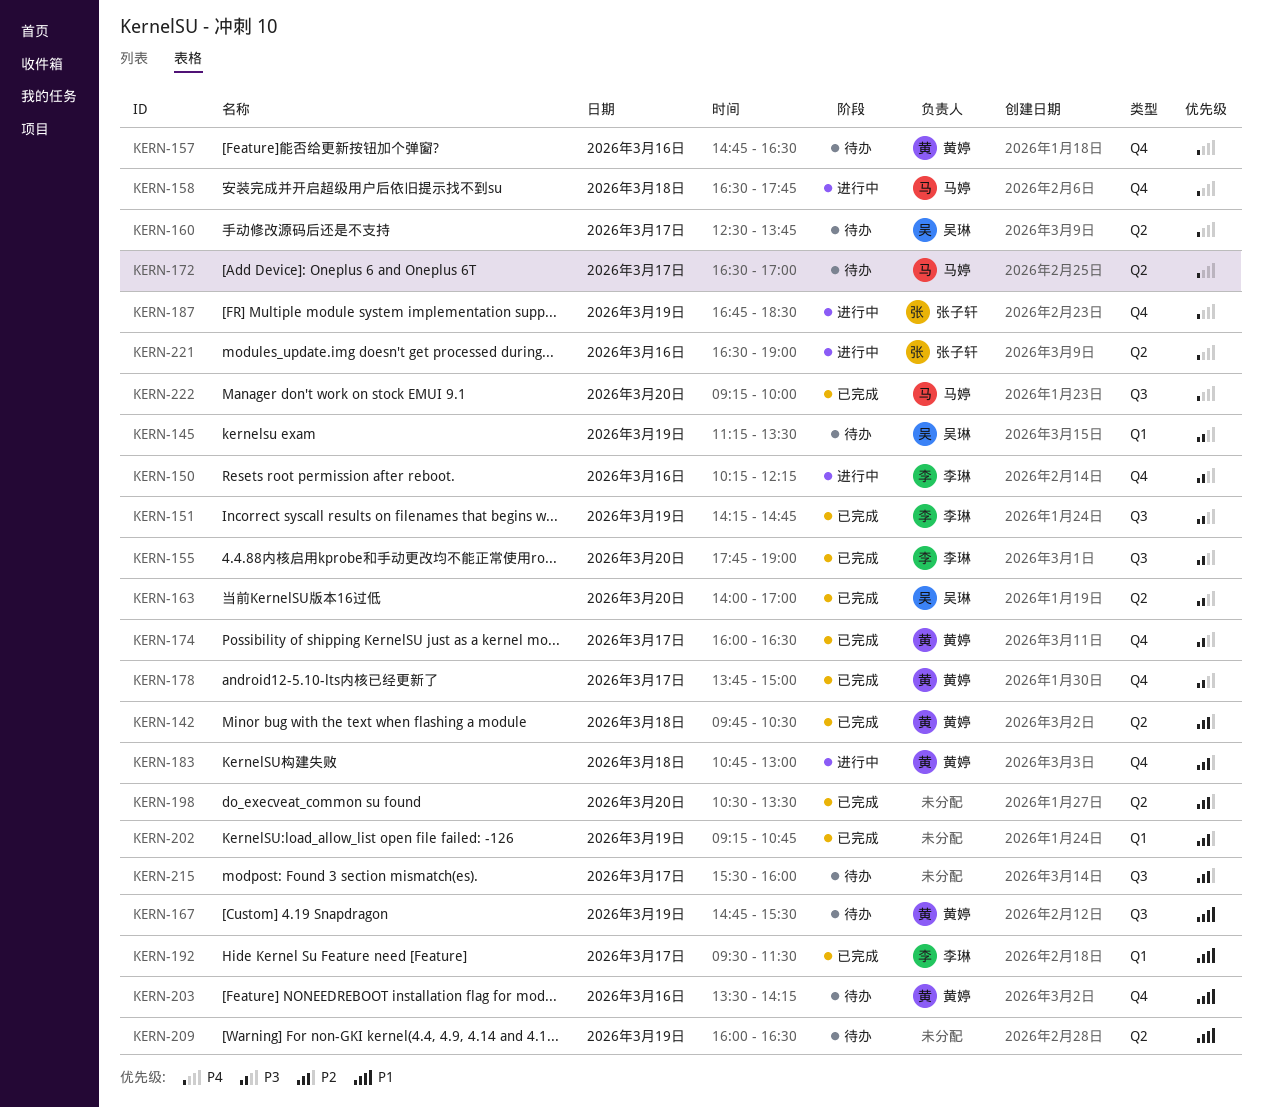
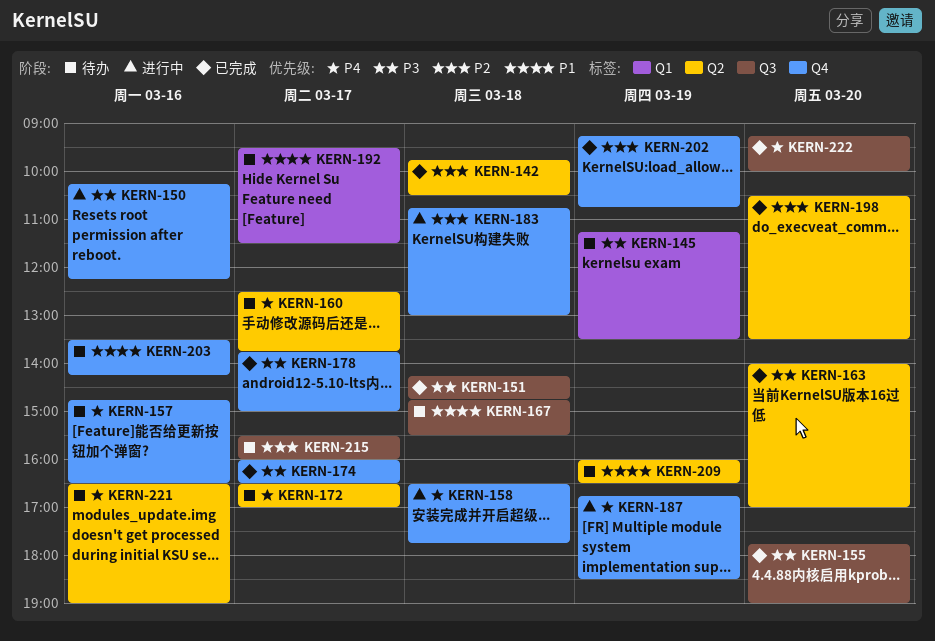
KERN-151, day: Mar 19 -> Mar 18
KERN-167, day: Mar 19 -> Mar 18
KERN-192, status: 已完成 -> 待办
KERN-202, label: Q1 -> Q4
KERN-221, status: 进行中 -> 待办

